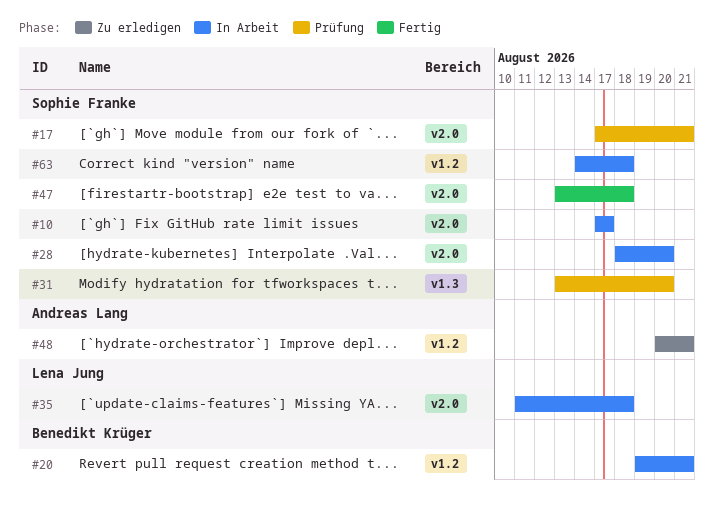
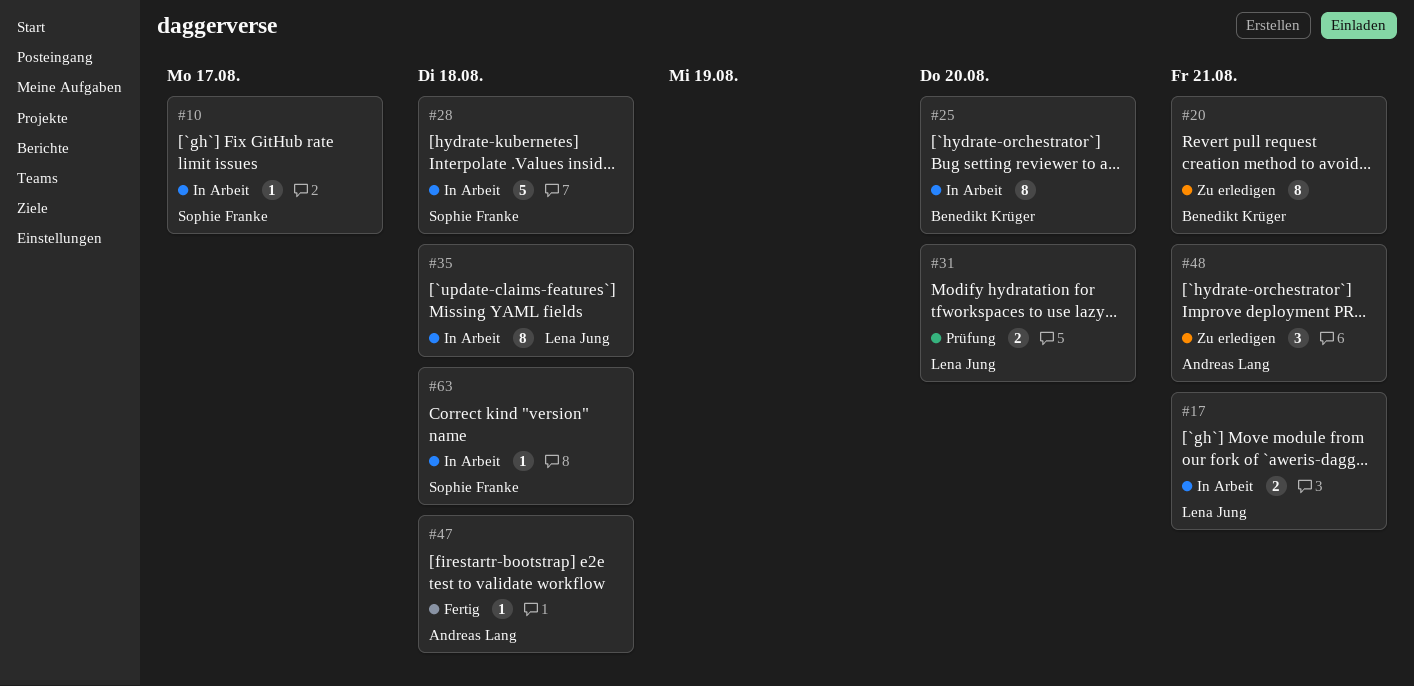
#17, status: Prüfung -> In Arbeit
#17, owner: Sophie Franke -> Lena Jung
#20, status: In Arbeit -> Zu erledigen
#25: none -> present
#28, due: Aug 20 -> Aug 18
#31, owner: Sophie Franke -> Lena Jung
#47, owner: Sophie Franke -> Andreas Lang

